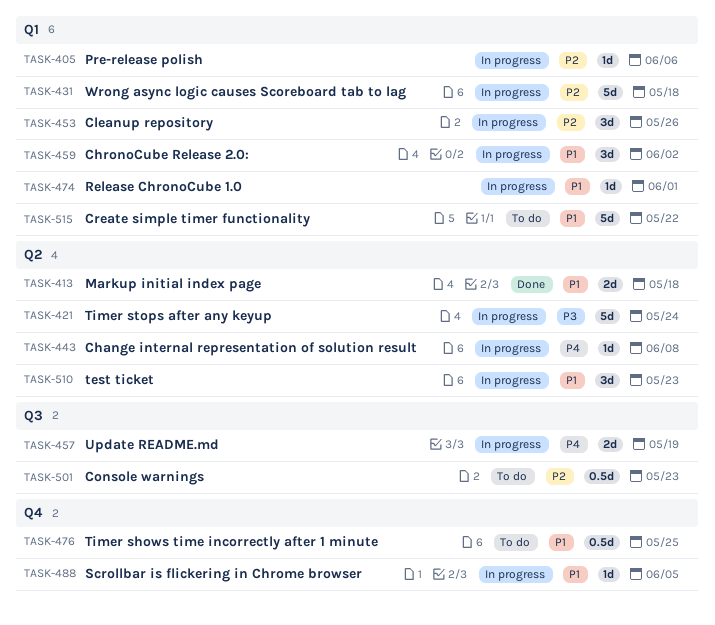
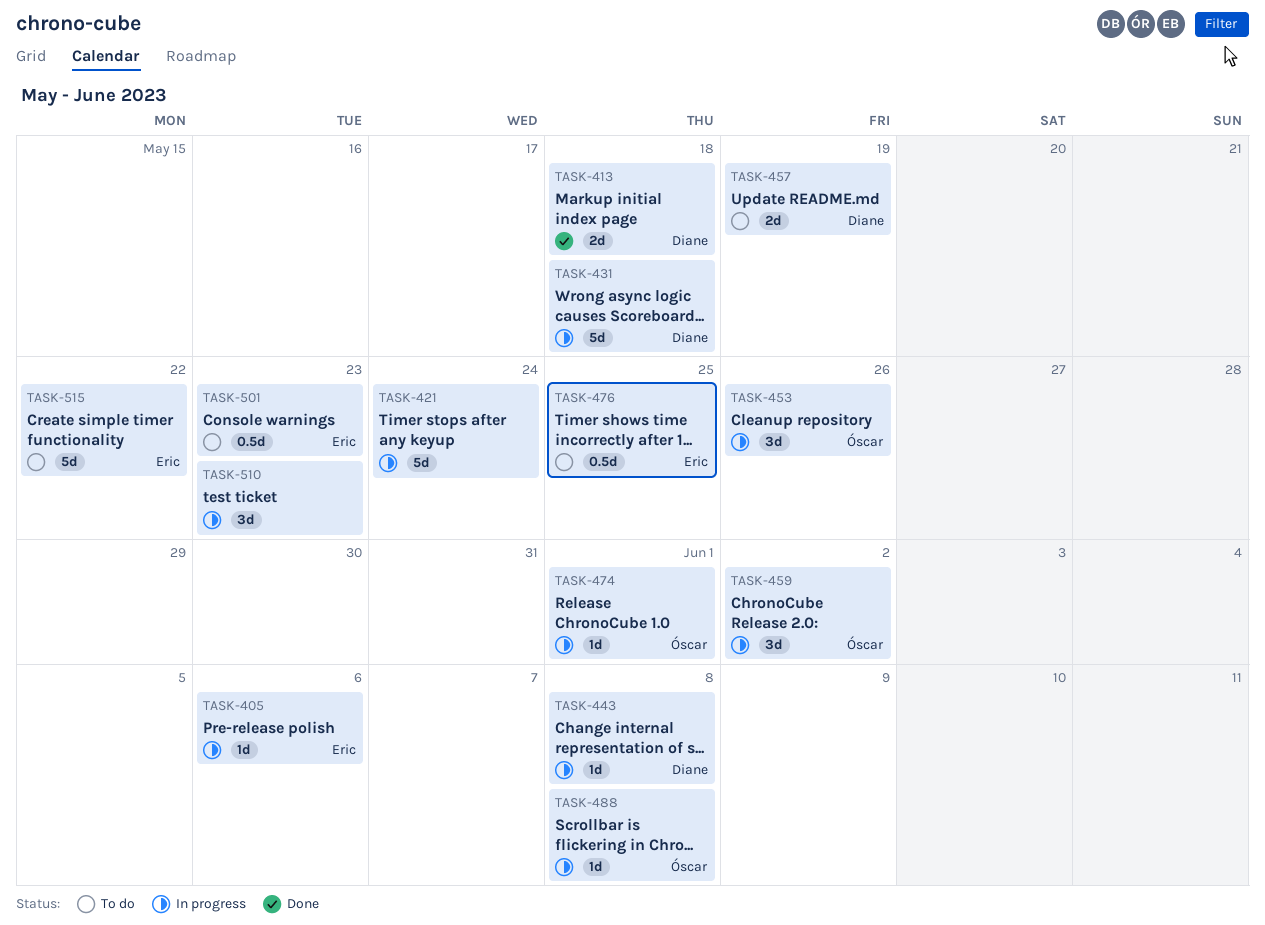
TASK-457, status: In progress -> To do
TASK-488, due: Jun 5 -> Jun 8

